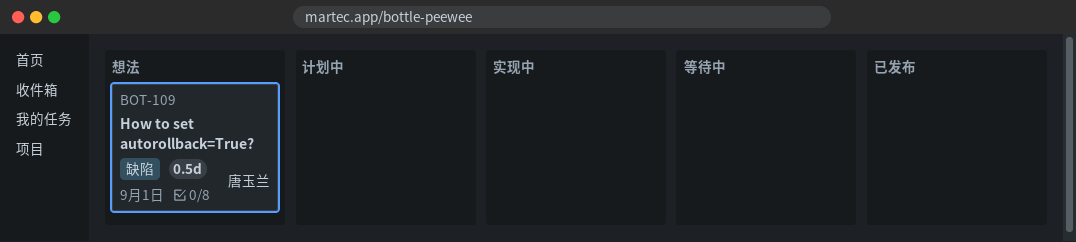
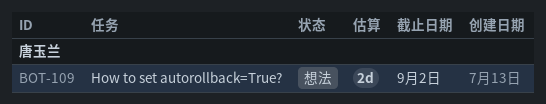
BOT-109, estimate: 0.5d -> 2d
BOT-109, due: Sep 1 -> Sep 2

